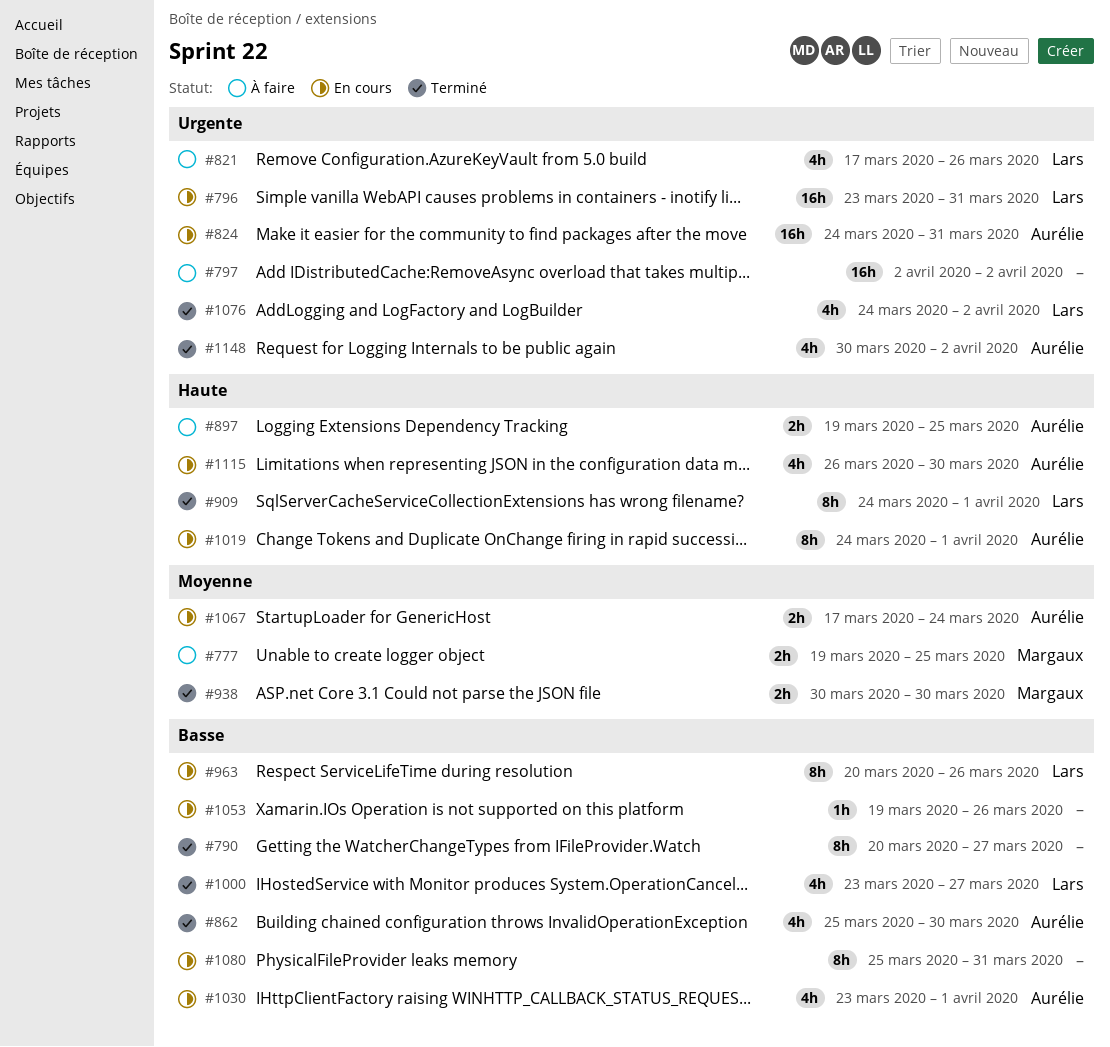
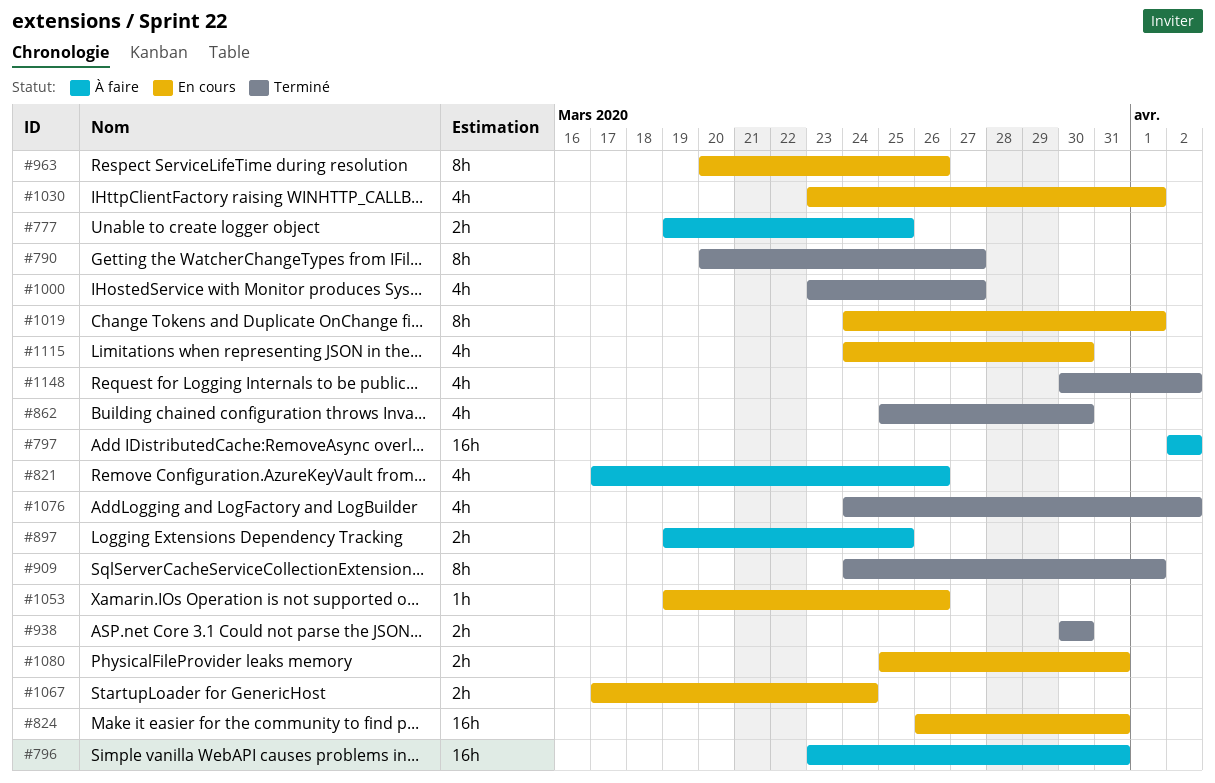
#796, status: En cours -> À faire
#824, start: Mar 24 -> Mar 26
#1080, estimate: 8h -> 2h
#1115, start: Mar 26 -> Mar 24

